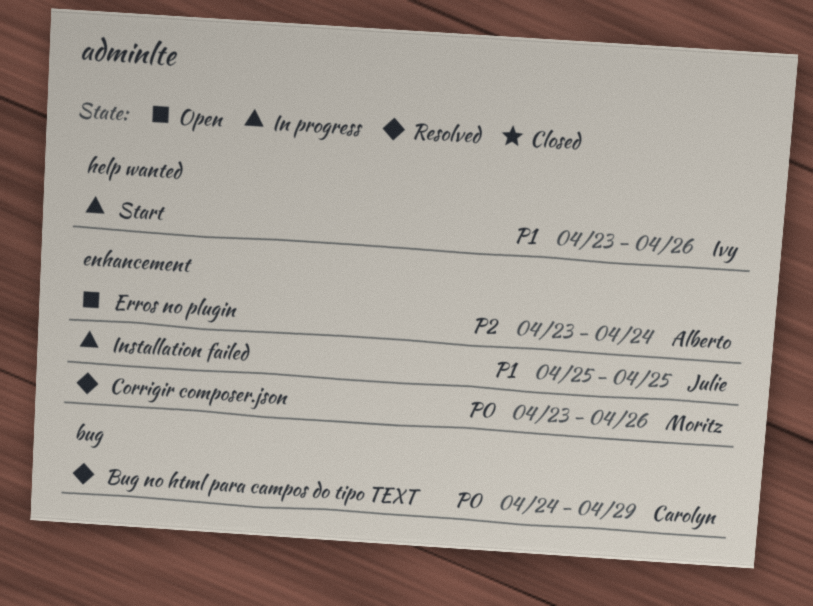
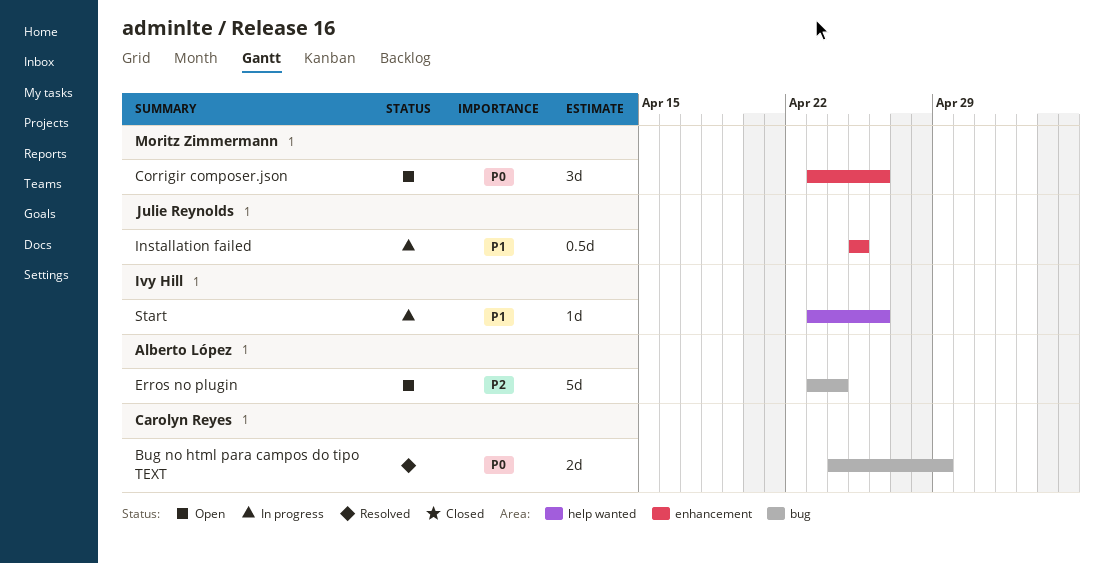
Corrigir composer.json, status: Resolved -> Open
Erros no plugin, label: enhancement -> bug

